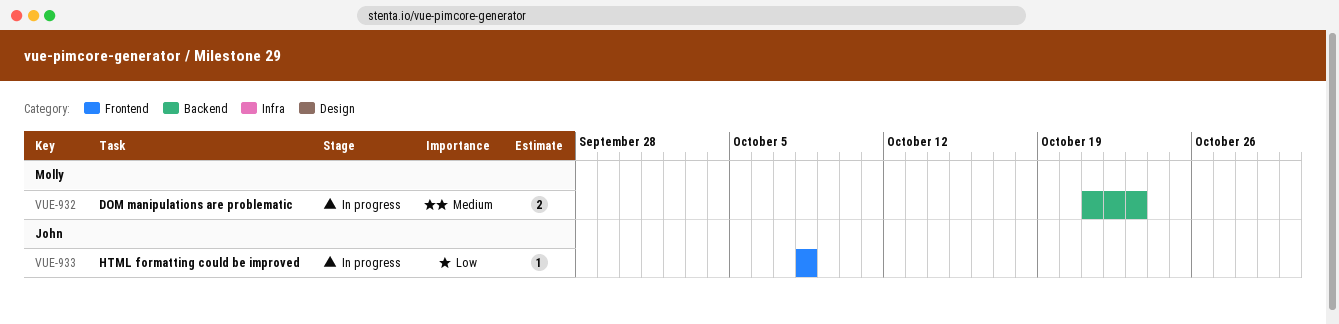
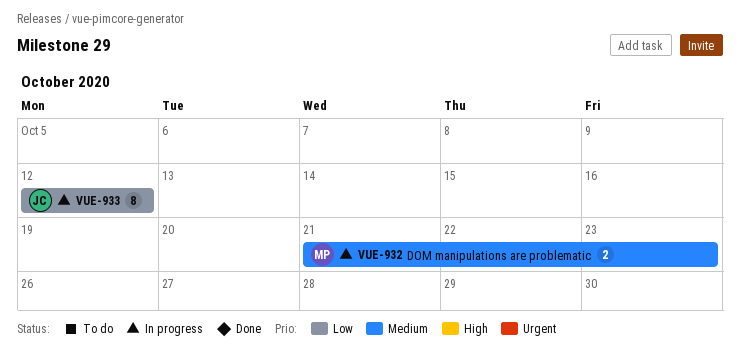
VUE-933, estimate: 1 -> 8
VUE-933, start: Oct 8 -> Oct 12
VUE-933, due: Oct 8 -> Oct 12

